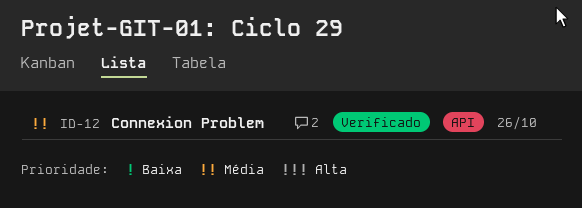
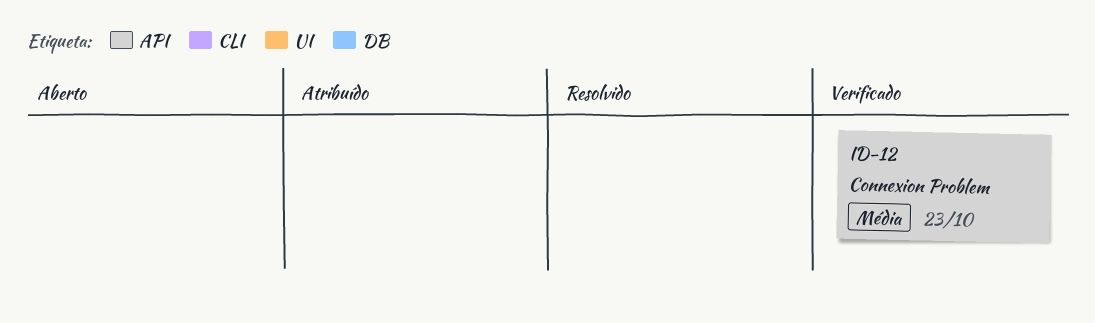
ID-12, due: Oct 26 -> Oct 23

